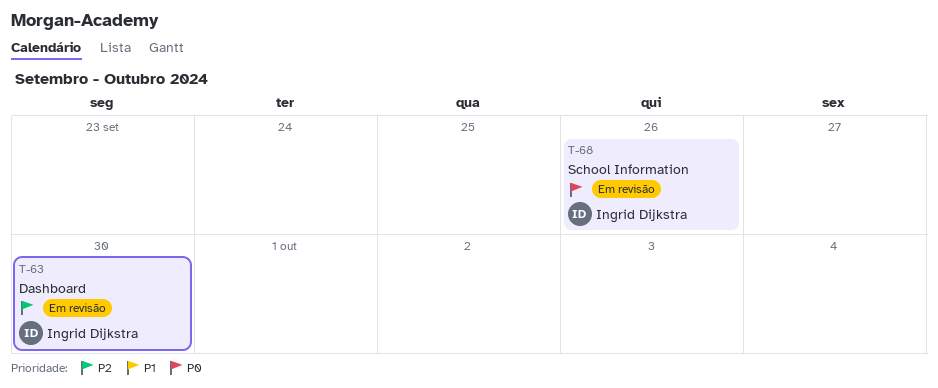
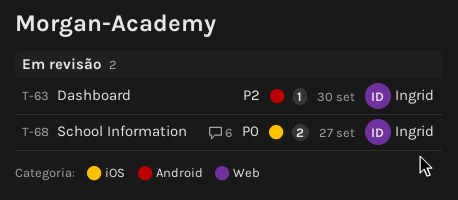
T-68, due: Sep 26 -> Sep 27

